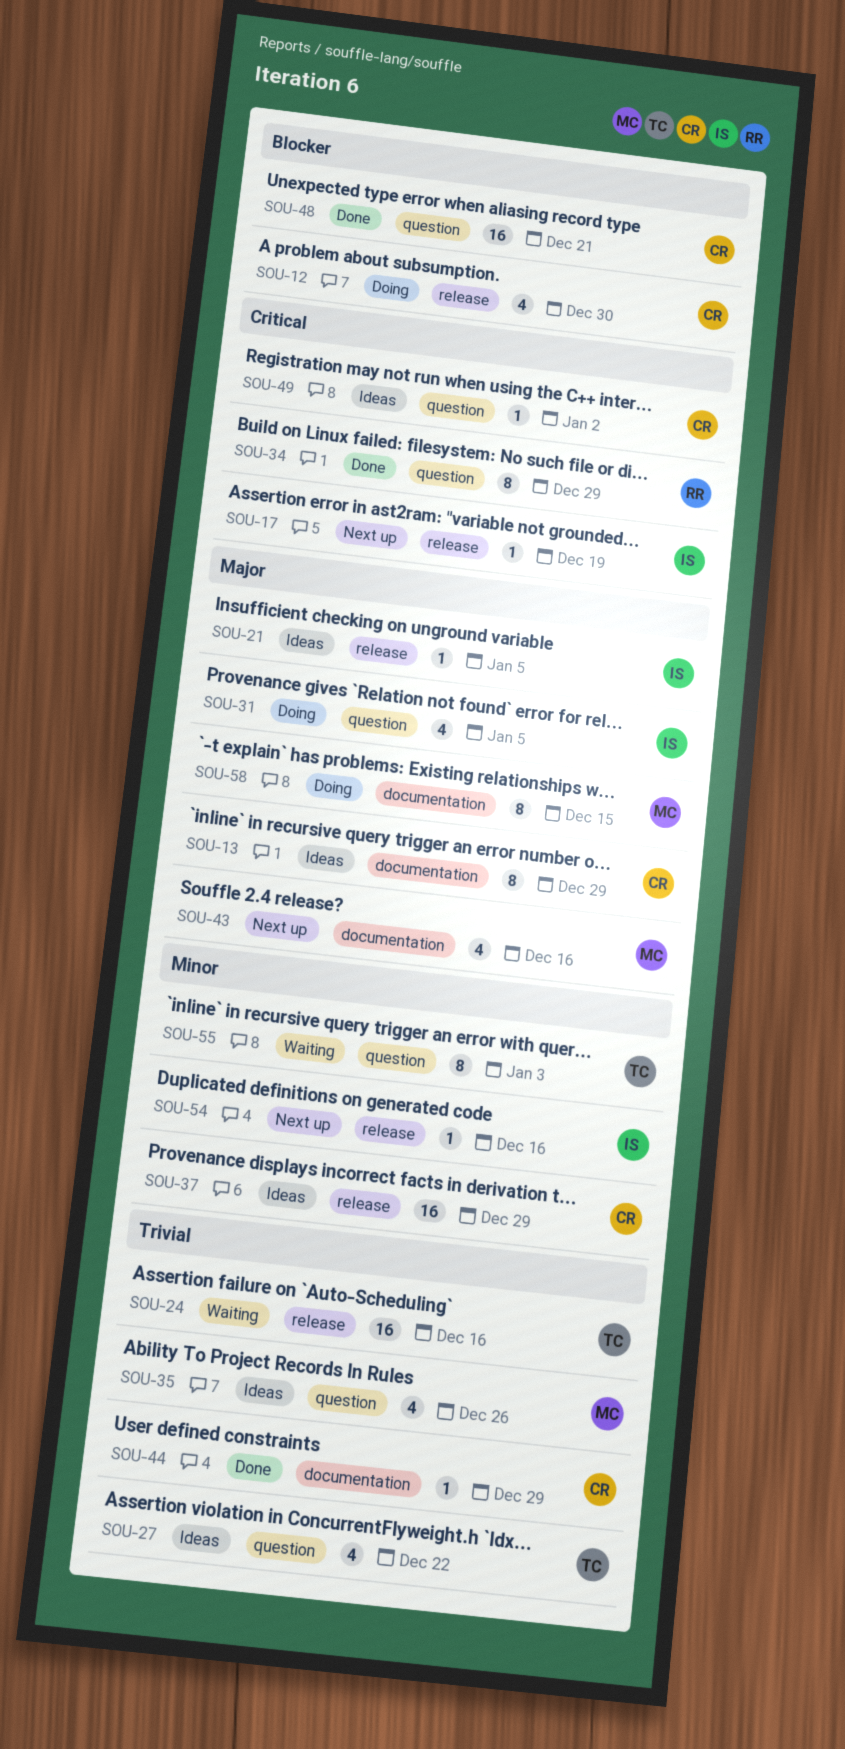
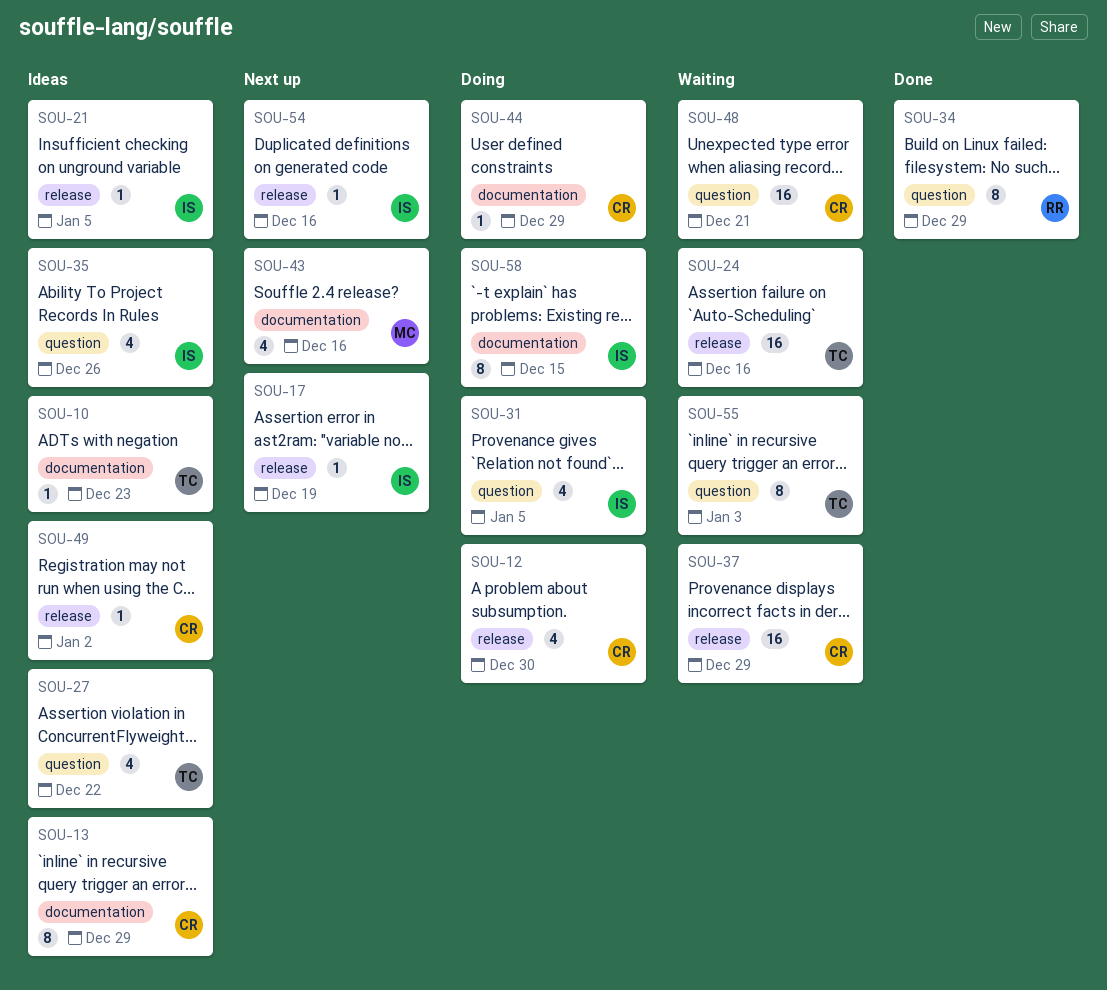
SOU-10: none -> present
SOU-35, owner: MC -> IS
SOU-37, status: Ideas -> Waiting
SOU-44, status: Done -> Doing
SOU-48, status: Done -> Waiting
SOU-49, label: question -> release
SOU-58, owner: MC -> IS

